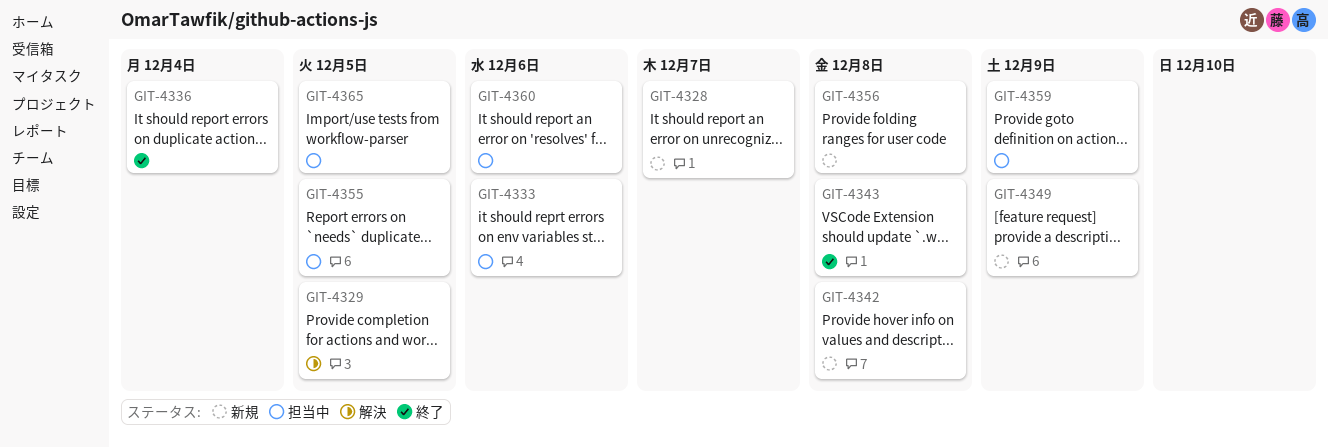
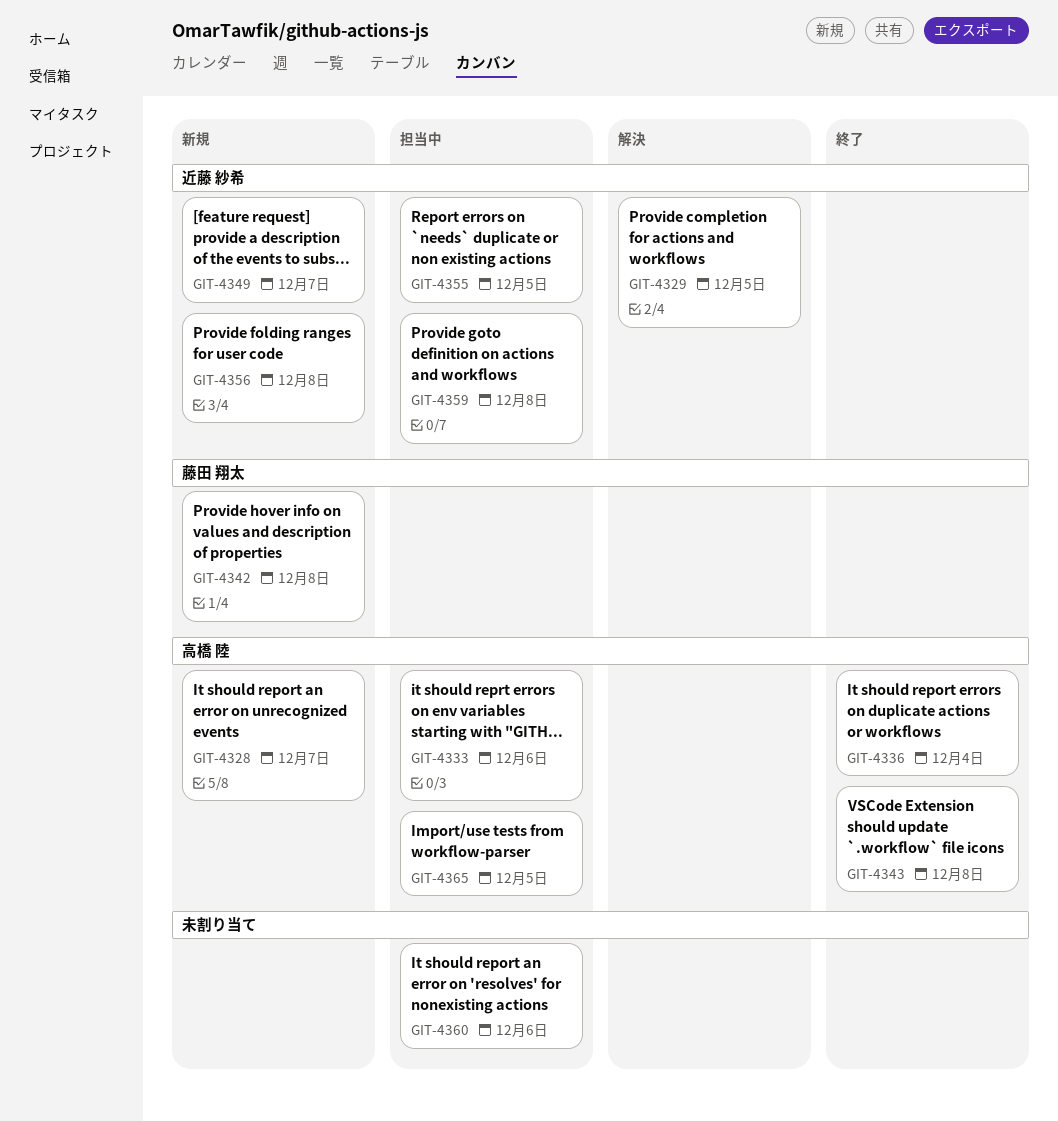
GIT-4349, due: Dec 9 -> Dec 7
GIT-4359, due: Dec 9 -> Dec 8

